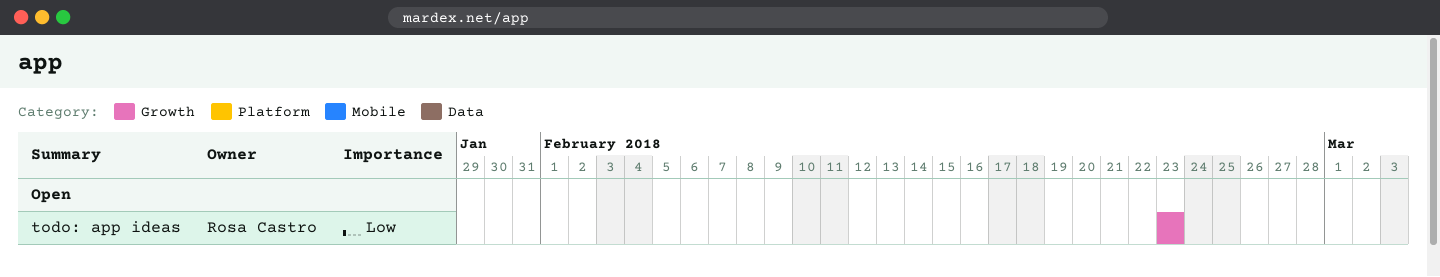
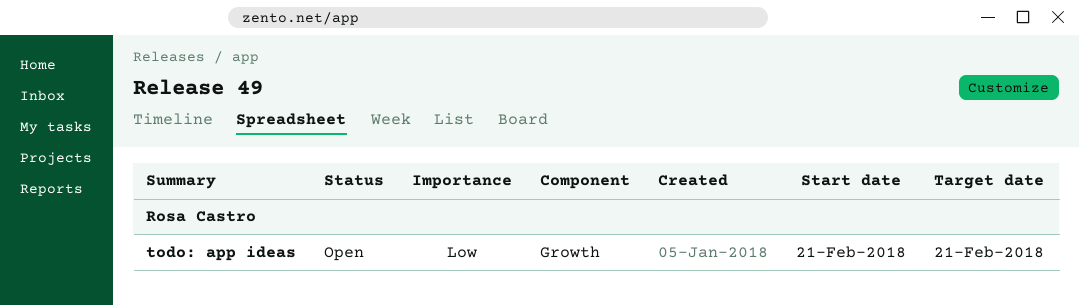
todo: app ideas, start: Feb 23 -> Feb 21
todo: app ideas, due: Feb 23 -> Feb 21

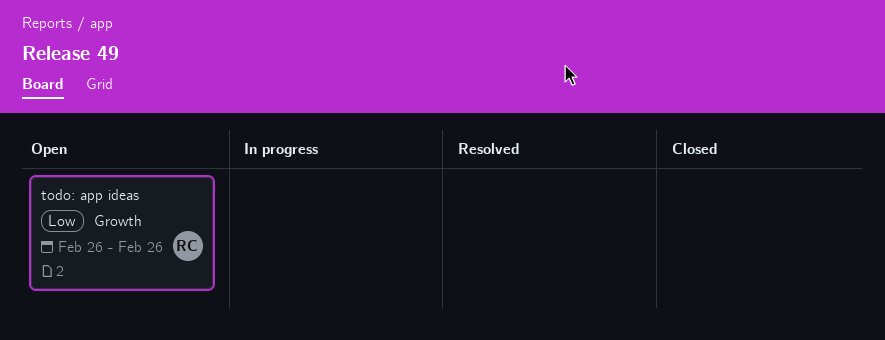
todo: app ideas, start: Feb 21 -> Feb 26
todo: app ideas, due: Feb 21 -> Feb 26

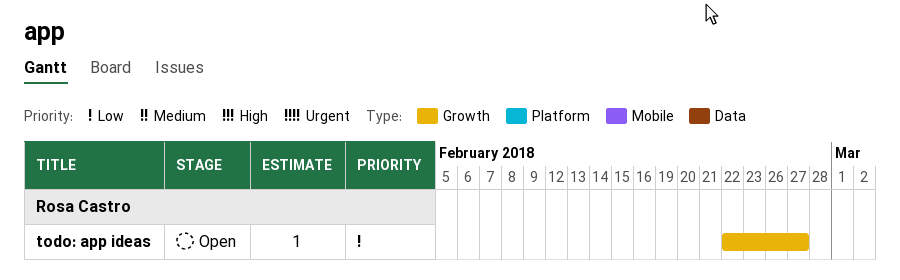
todo: app ideas, start: Feb 26 -> Feb 22
todo: app ideas, due: Feb 26 -> Feb 27

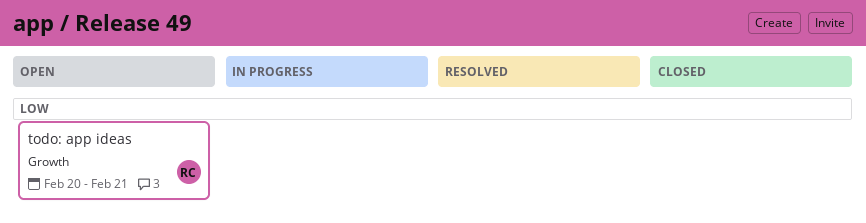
todo: app ideas, start: Feb 22 -> Feb 20
todo: app ideas, due: Feb 27 -> Feb 21

